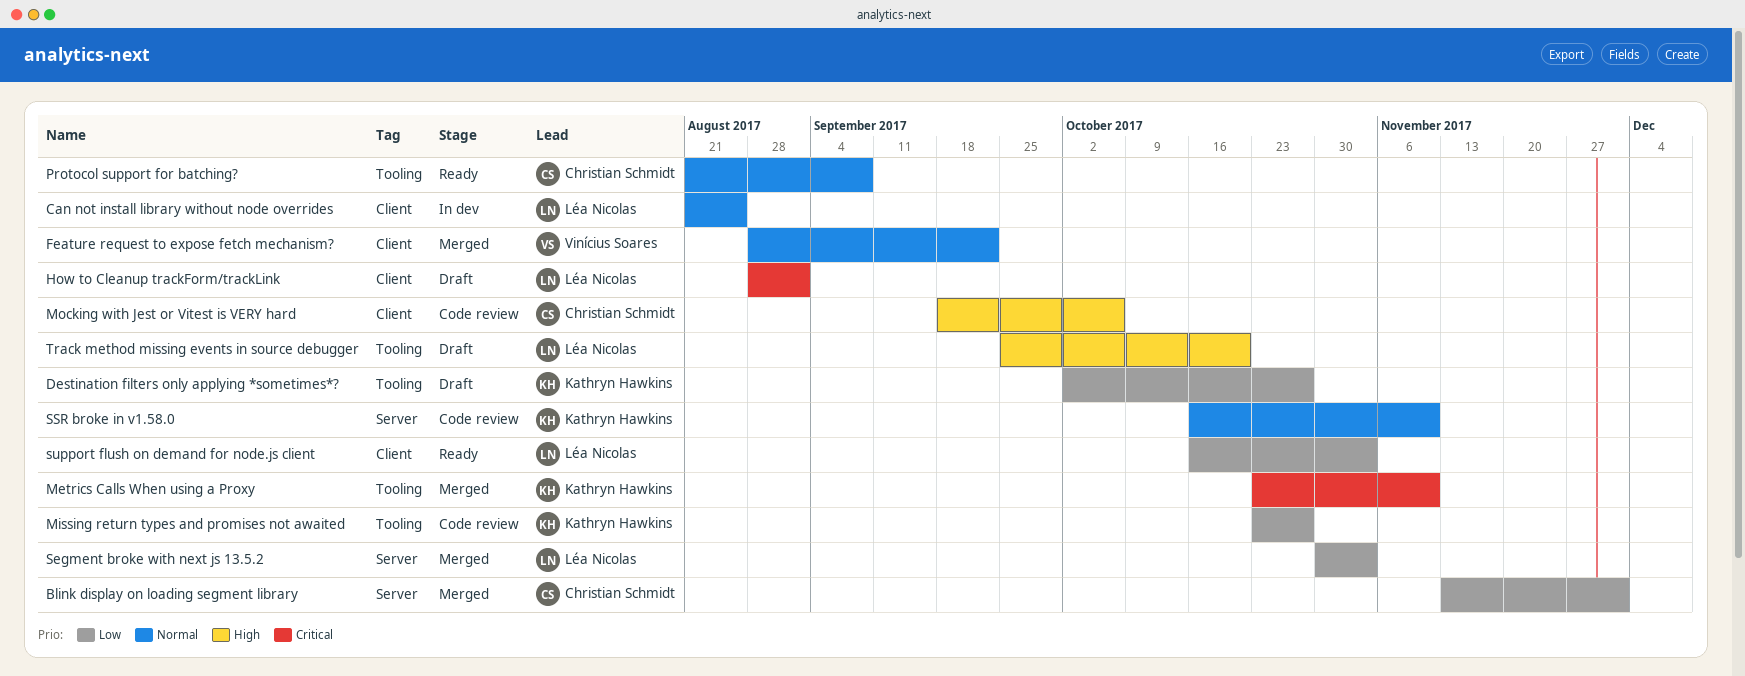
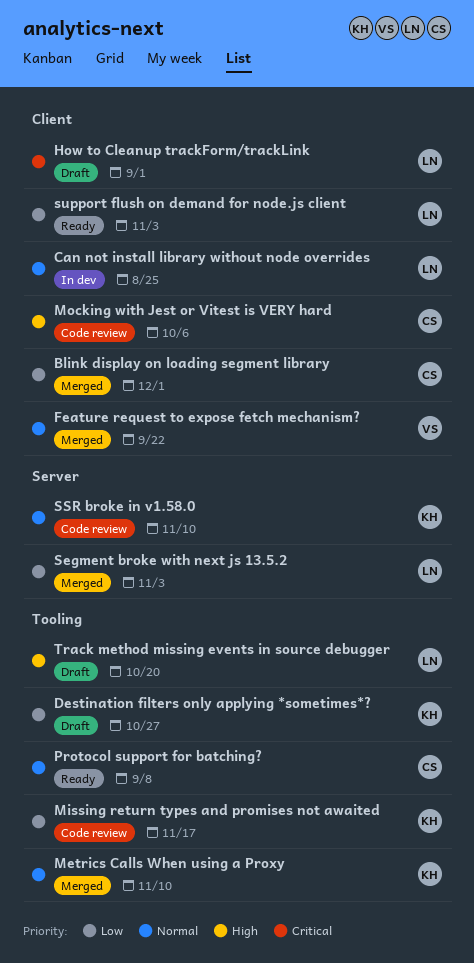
Blink display on loading segment library, label: Server -> Client
Metrics Calls When using a Proxy, priority: Critical -> Normal
Missing return types and promises not awaited, due: Oct 27 -> Nov 17

